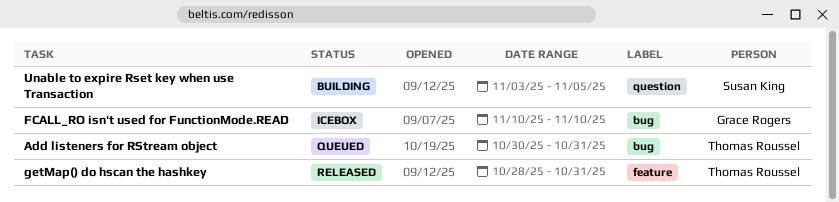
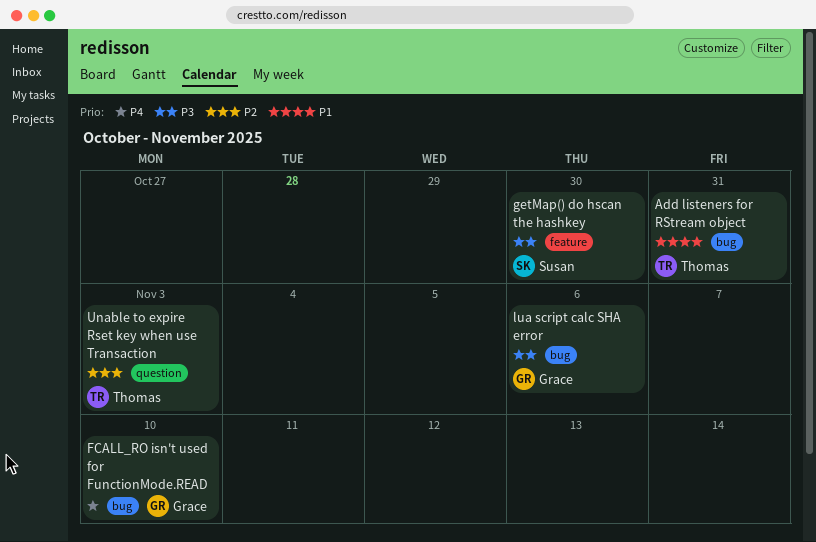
getMap() do hscan the hashkey, owner: Thomas Roussel -> Susan King
getMap() do hscan the hashkey, due: Oct 31 -> Oct 30
lua script calc SHA error: none -> present
Unable to expire Rset key when use Transaction, owner: Susan King -> Thomas Roussel
Unable to expire Rset key when use Transaction, due: Nov 5 -> Nov 3

